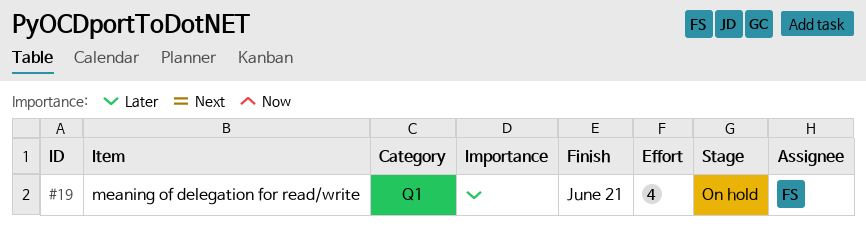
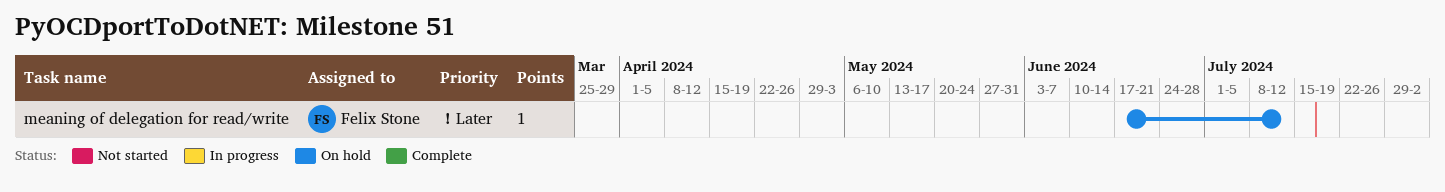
meaning of delegation for read/write, estimate: 4 -> 1
meaning of delegation for read/write, due: Jun 21 -> Jul 12

